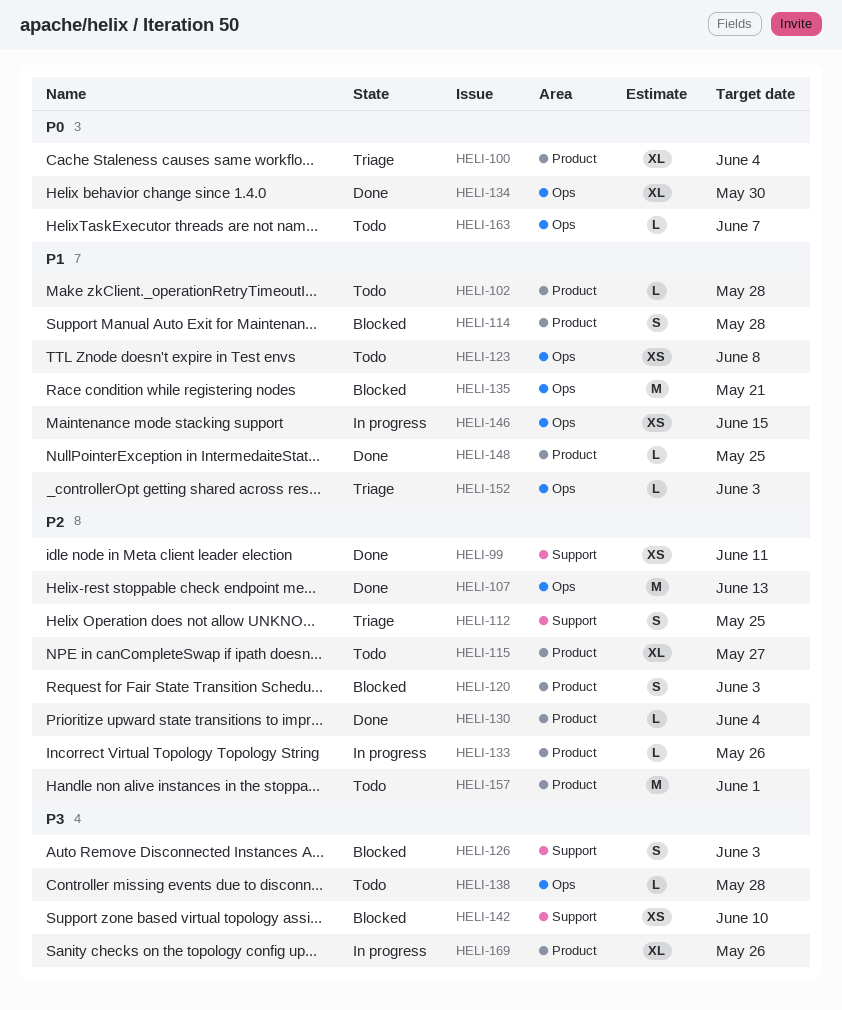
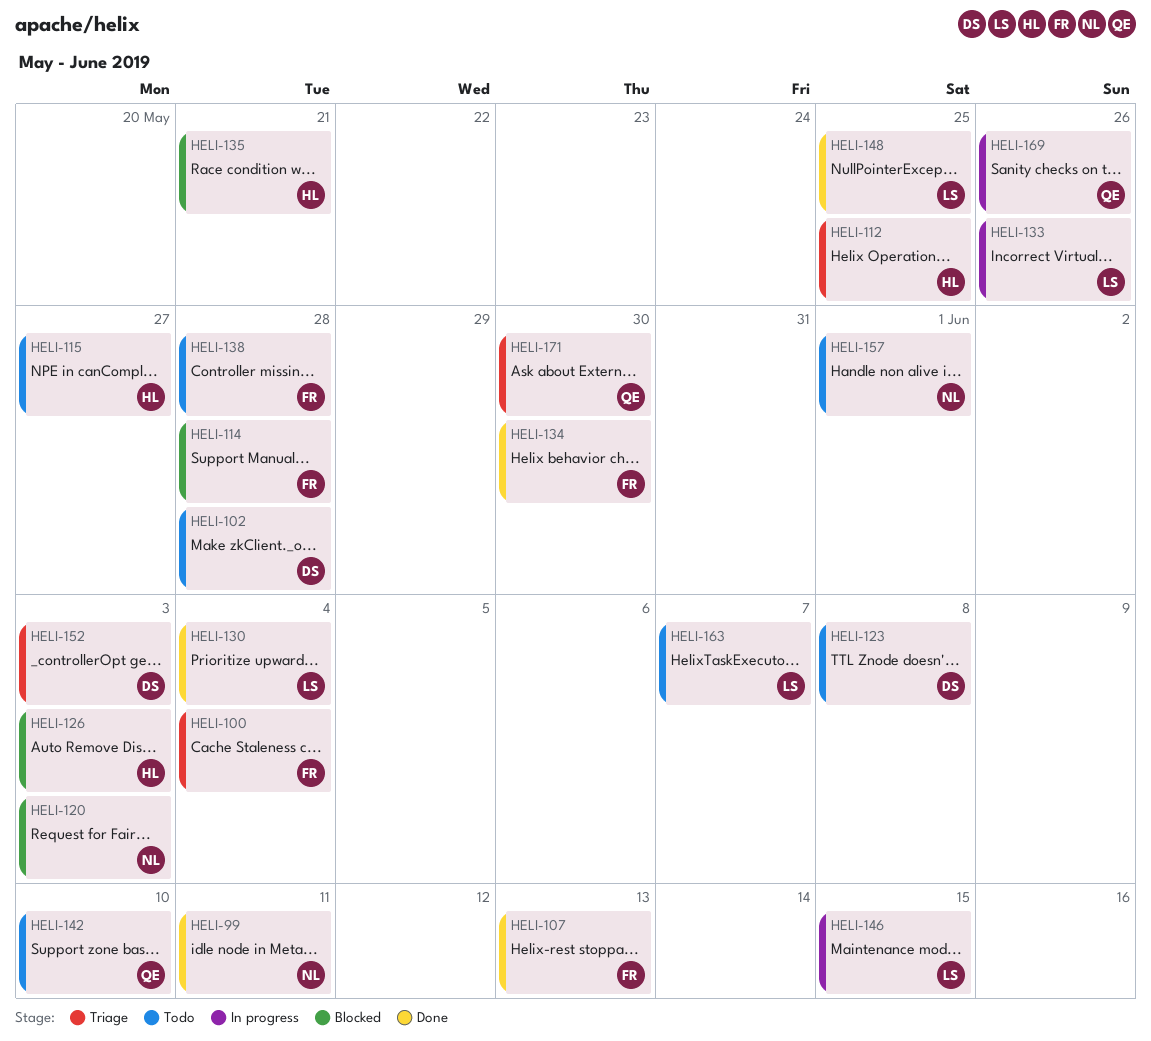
HELI-142, status: Blocked -> Todo
HELI-171: none -> present

